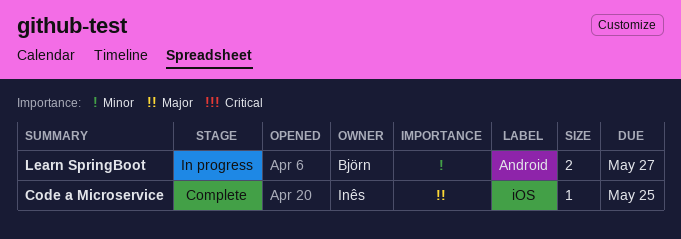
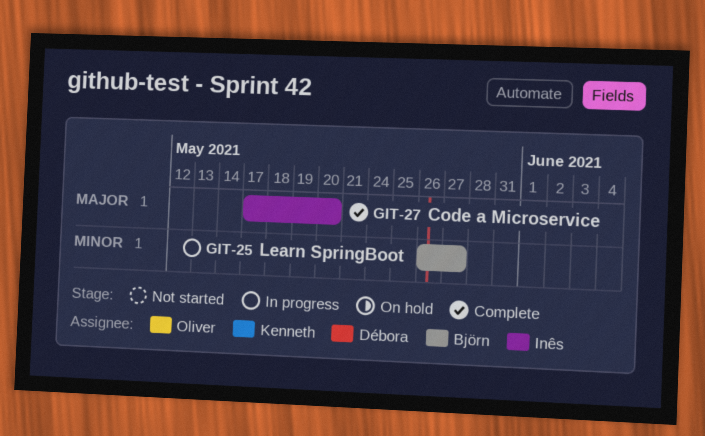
Code a Microservice, due: May 25 -> May 20

